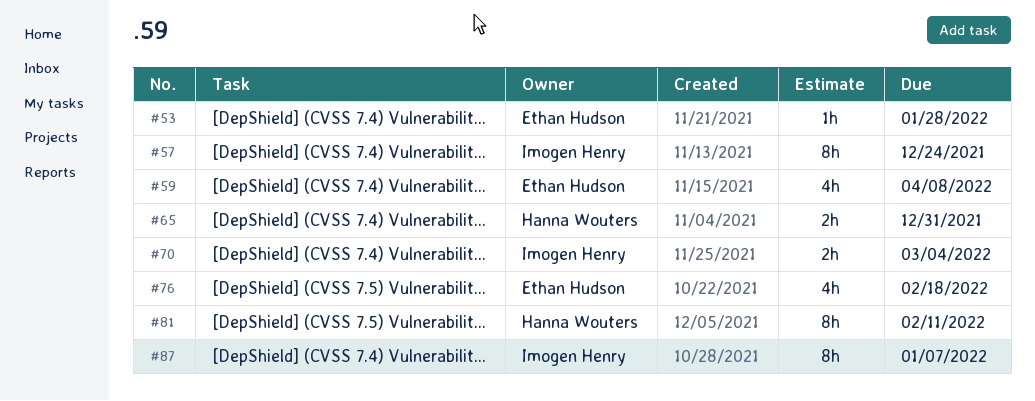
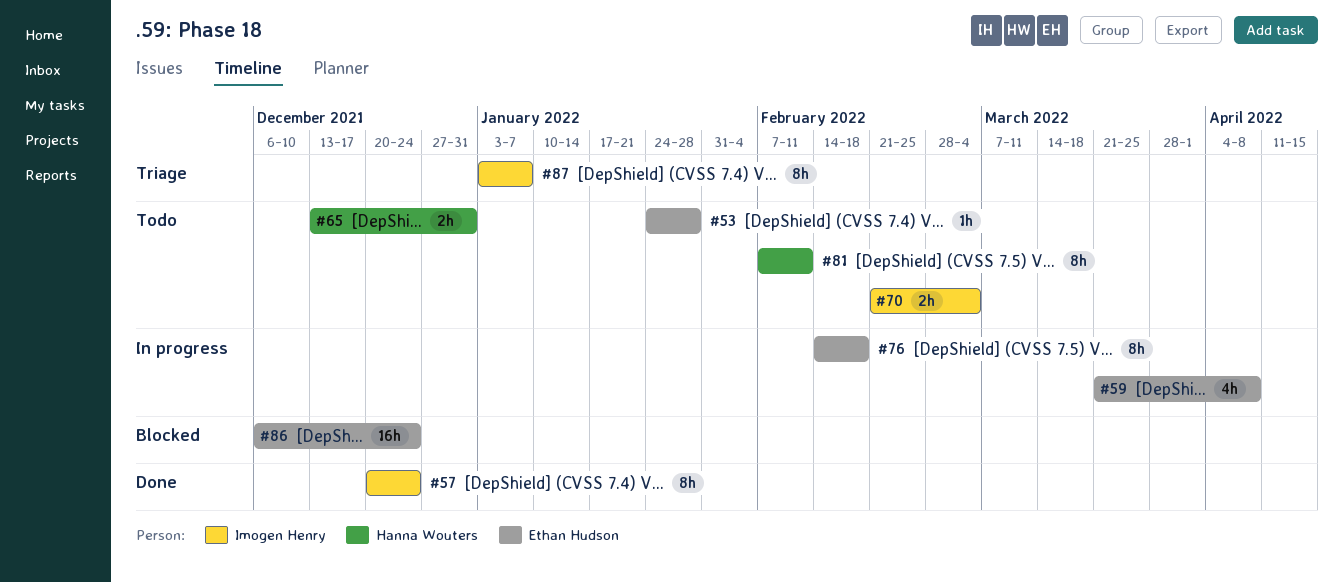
#76, estimate: 4h -> 8h
#86: none -> present

